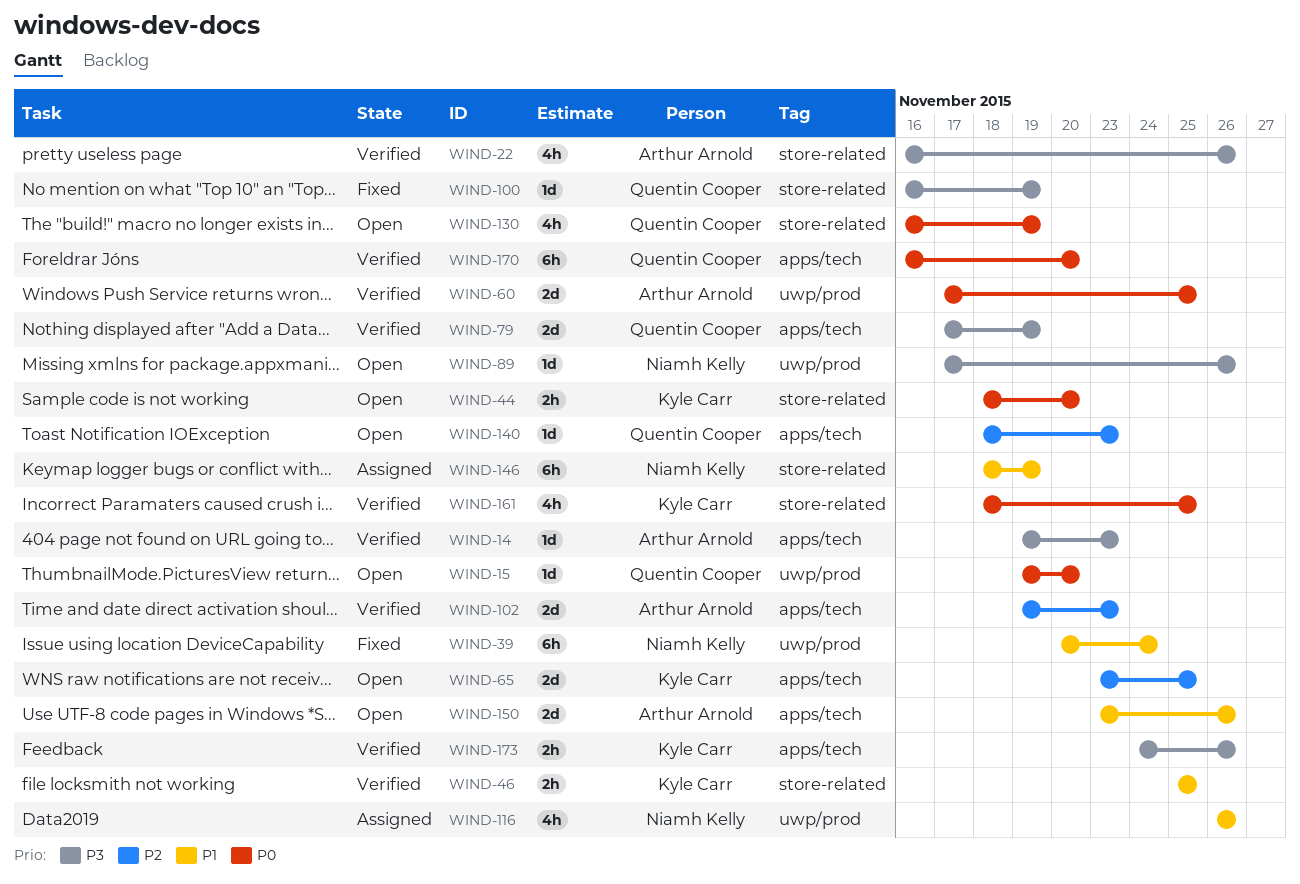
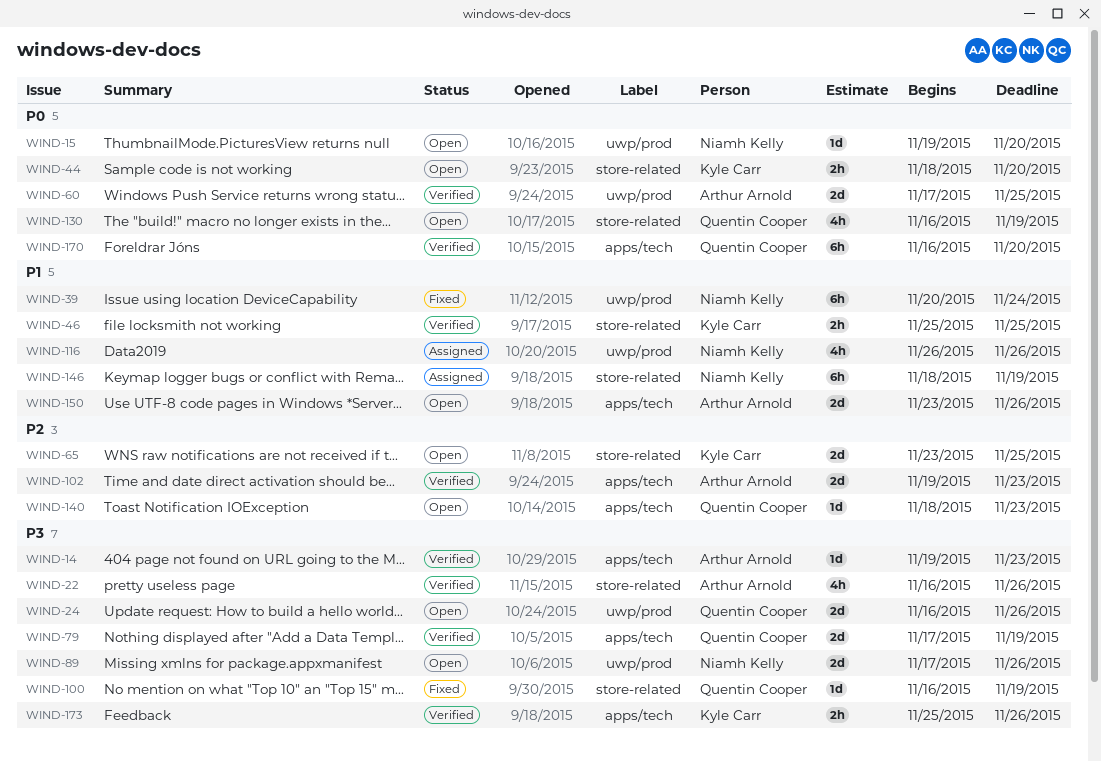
WIND-15, owner: Quentin Cooper -> Niamh Kelly
WIND-24: none -> present
WIND-65, label: apps/tech -> store-related
WIND-89, estimate: 1d -> 2d
WIND-161: present -> none
WIND-173, start: Nov 24 -> Nov 25

